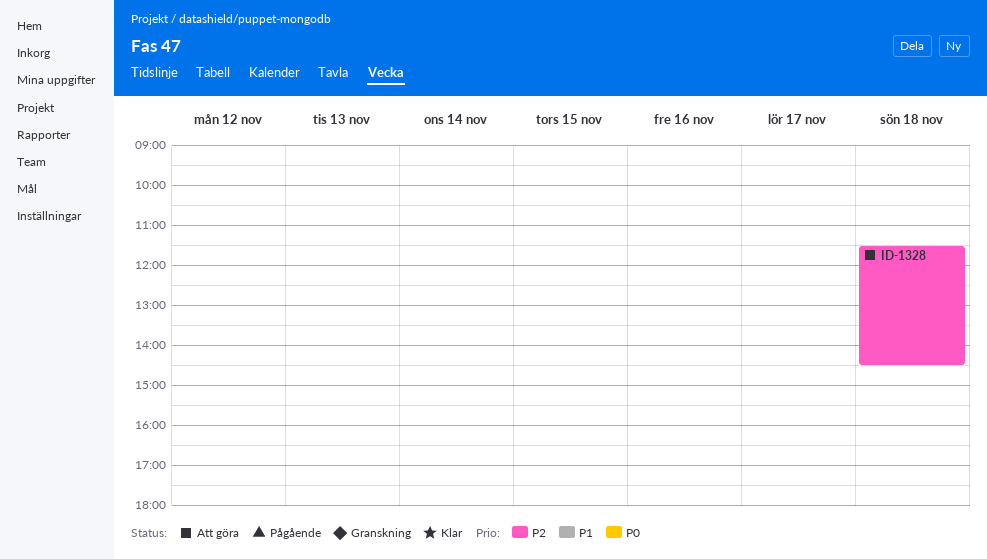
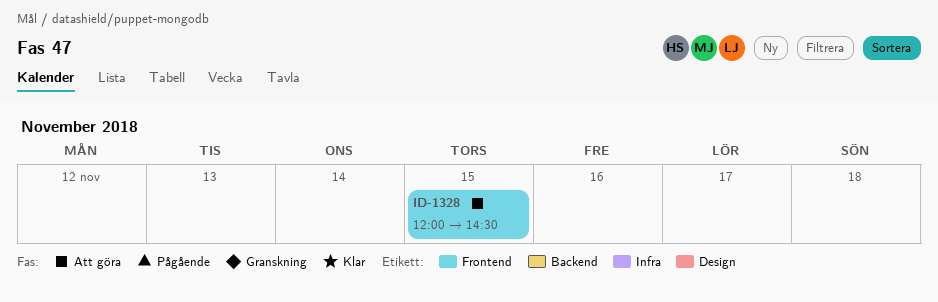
ID-1328, day: Nov 18 -> Nov 15
ID-1328, begins: 11:30 -> 12:00

